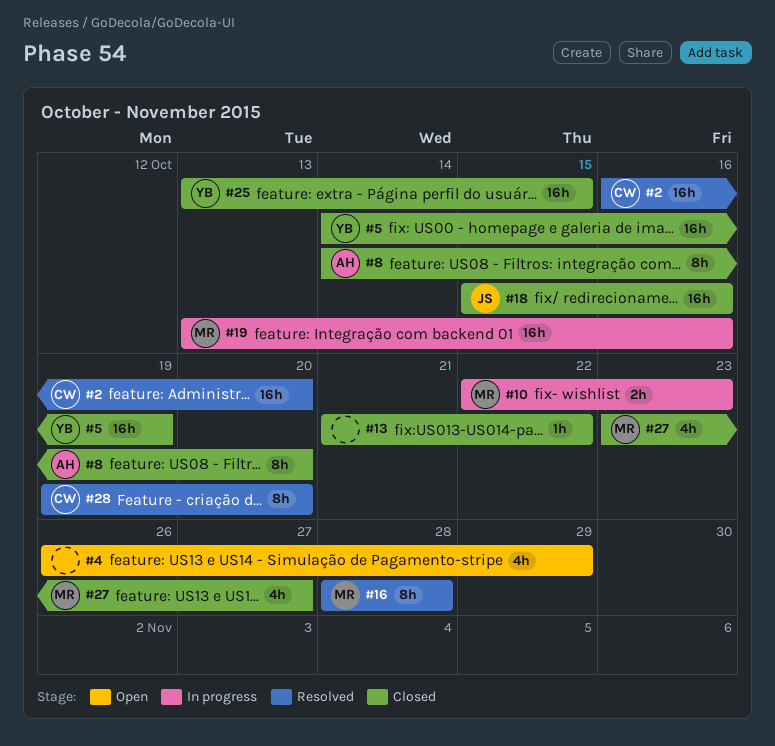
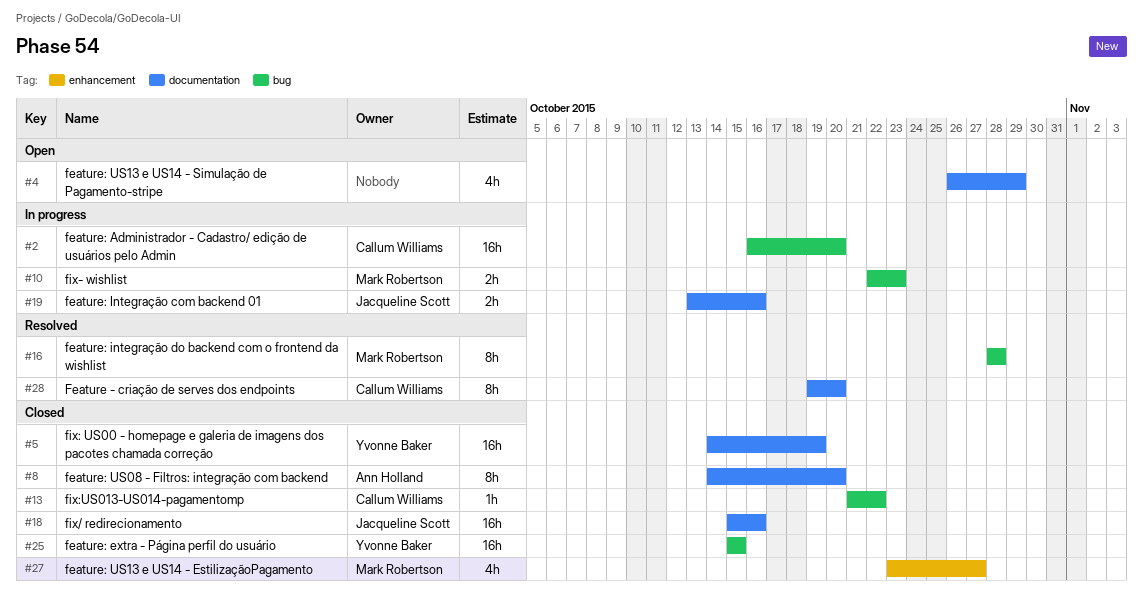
#2, status: Resolved -> In progress
#13, owner: none -> Callum Williams
#19, owner: Mark Robertson -> Jacqueline Scott
#19, estimate: 16h -> 2h
#25, start: Oct 13 -> Oct 15

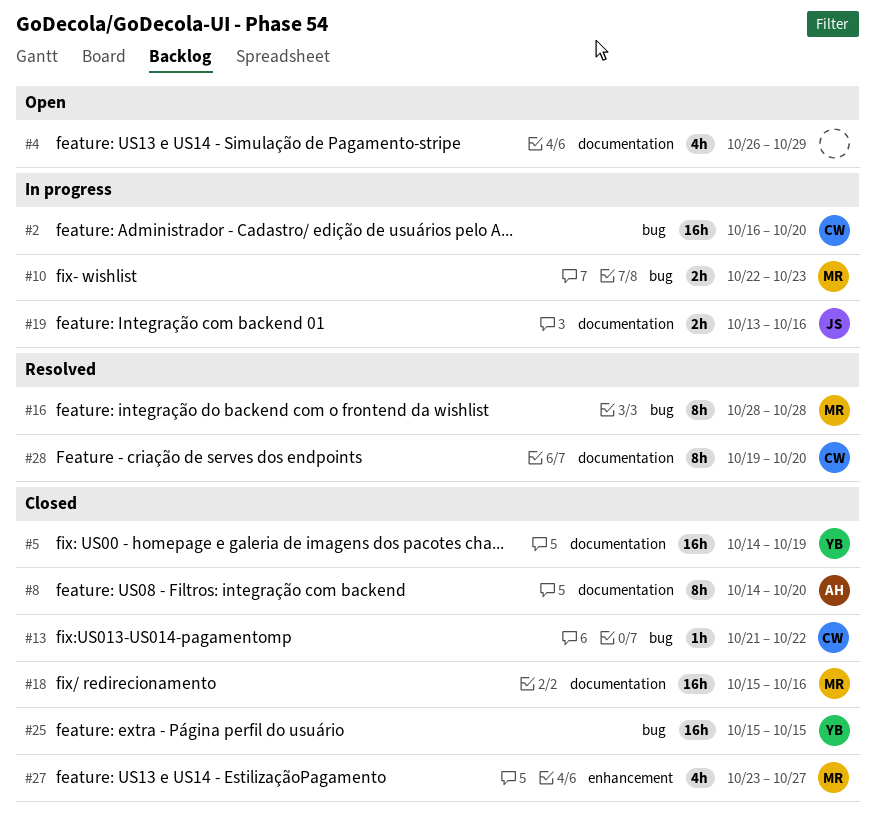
#18, owner: Jacqueline Scott -> Mark Robertson

